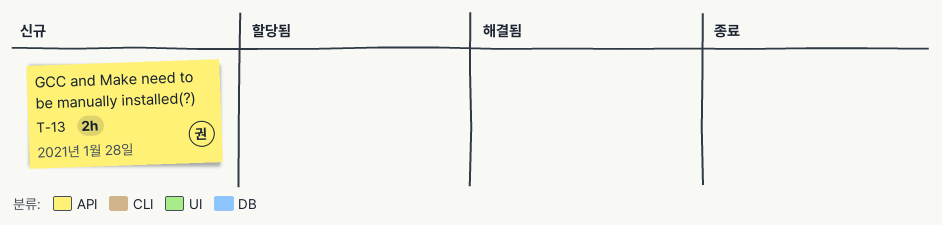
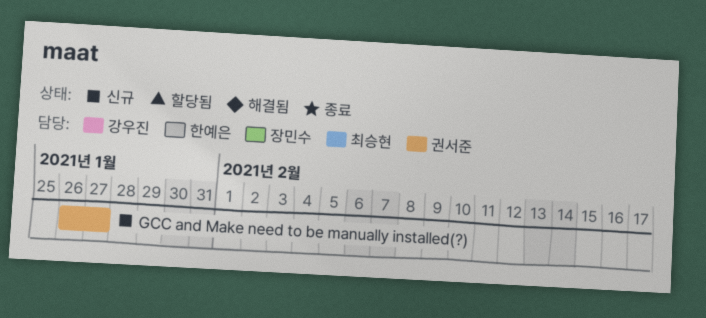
GCC and Make need to be manually installed(?), due: Jan 28 -> Jan 27

